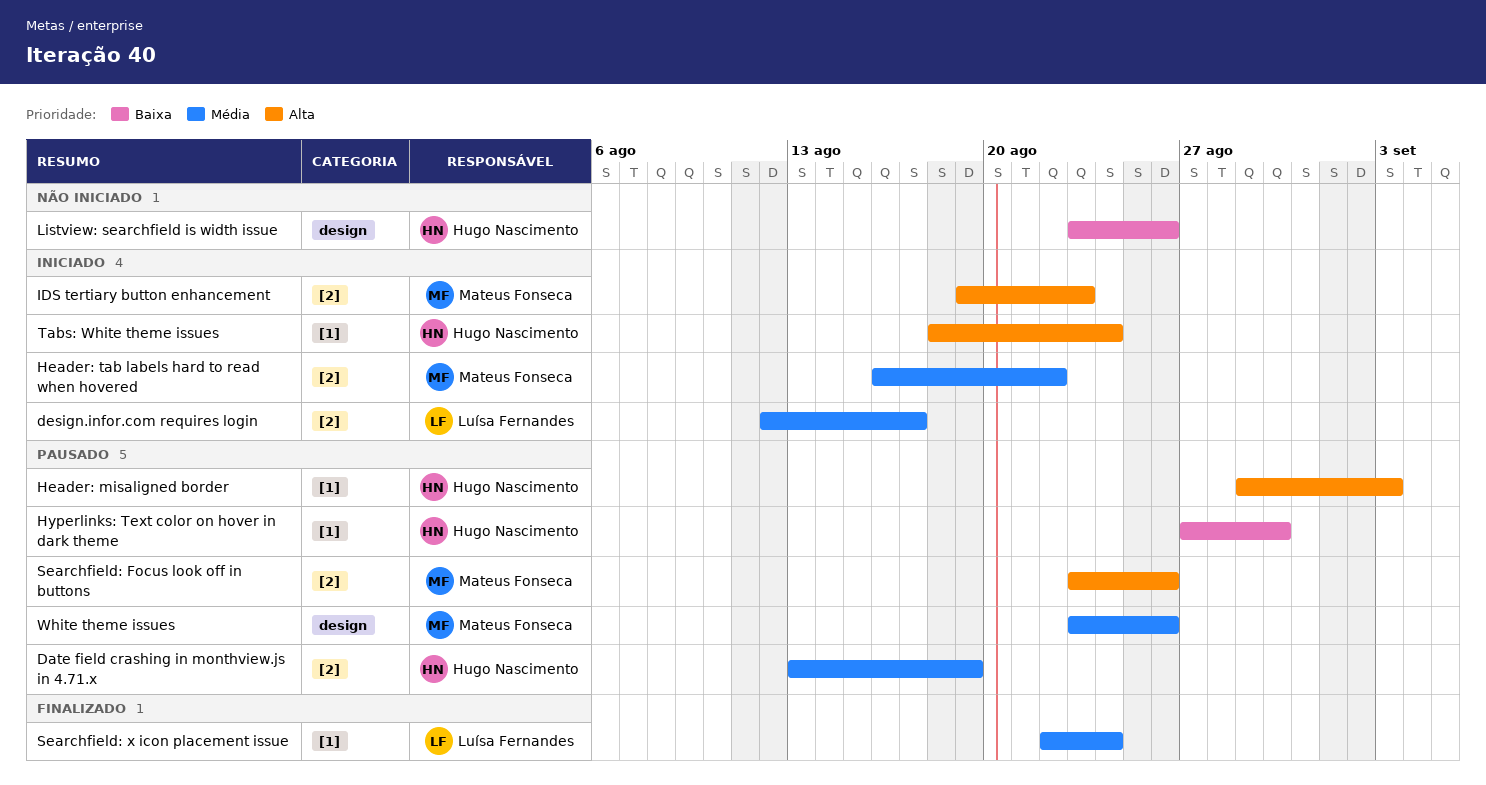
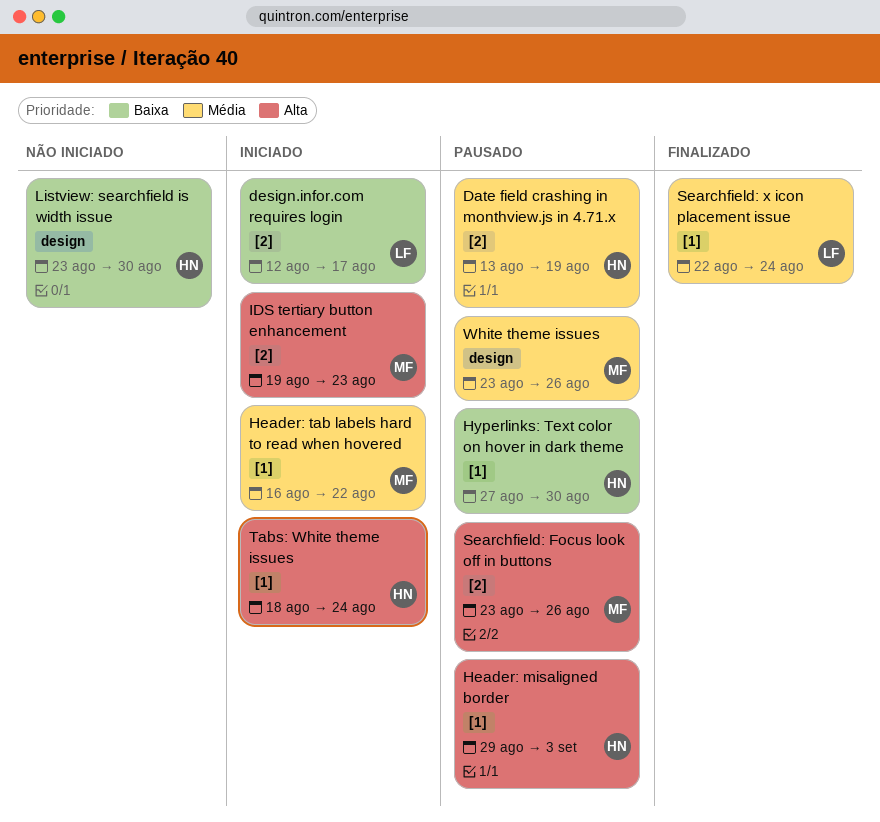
design.infor.com requires login, priority: Média -> Baixa
Header: tab labels hard to read when hovered, label: [2] -> [1]
Listview: searchfield is width issue, due: Aug 26 -> Aug 30

